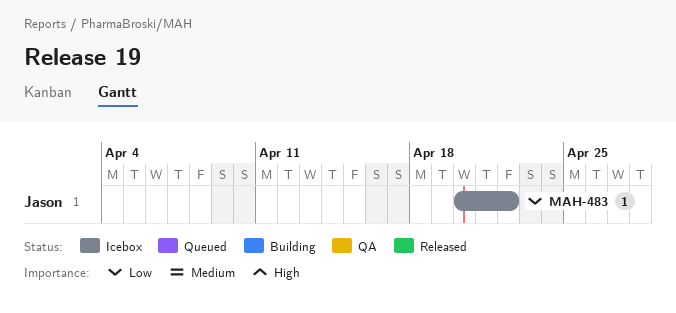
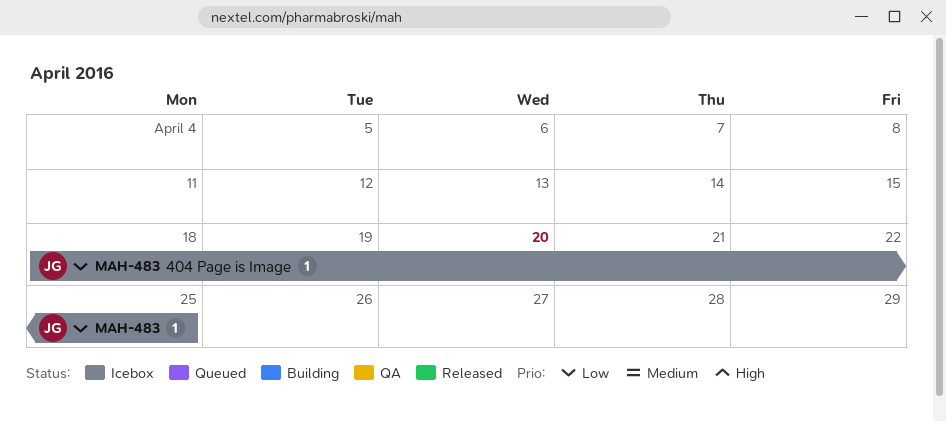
MAH-483, start: Apr 20 -> Apr 18
MAH-483, due: Apr 22 -> Apr 25

